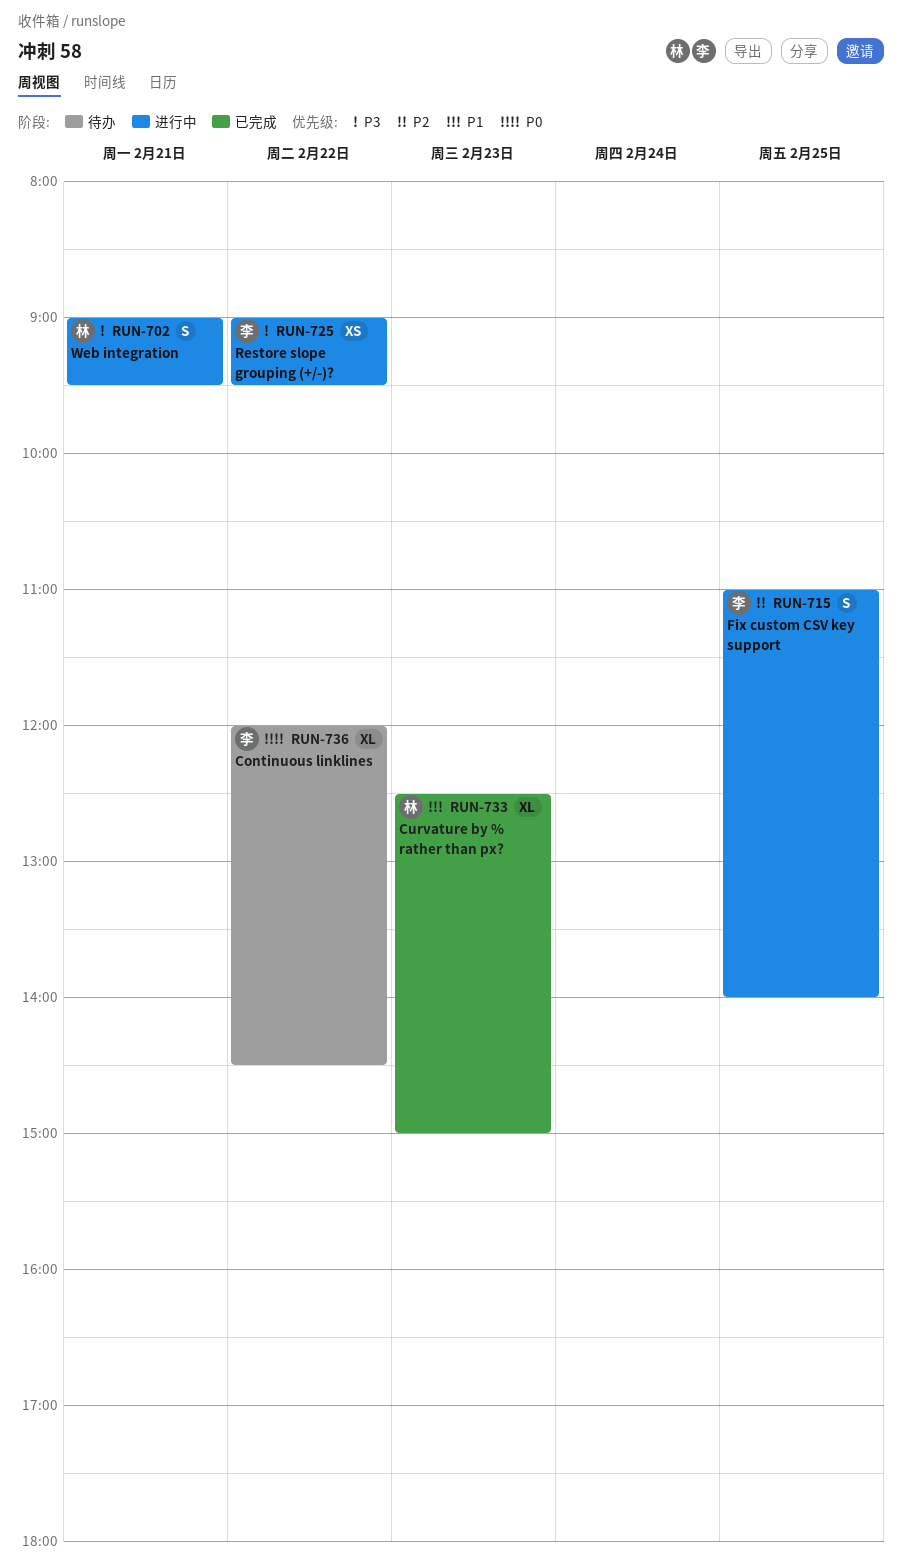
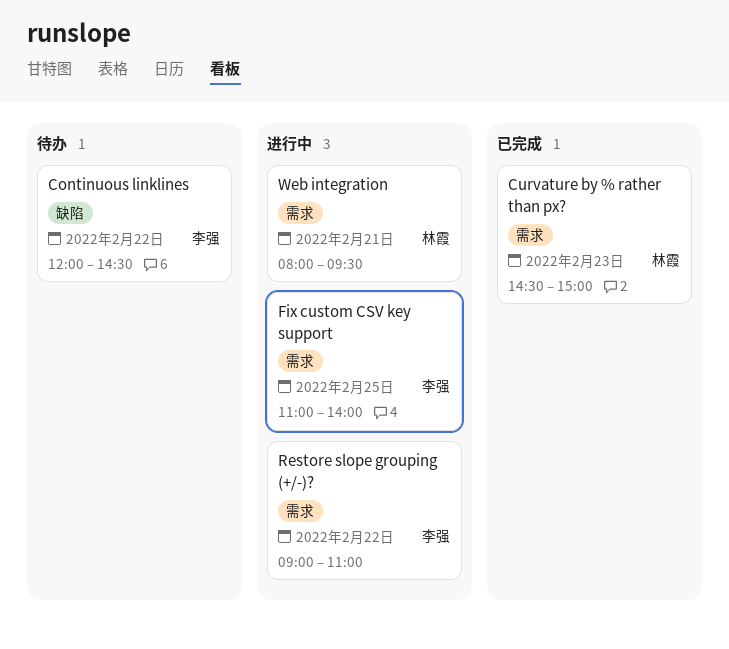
Curvature by % rather than px?, begins: 12:30 -> 14:30
Restore slope grouping (+/-)?, ends: 09:30 -> 11:00
Web integration, begins: 09:00 -> 08:00

